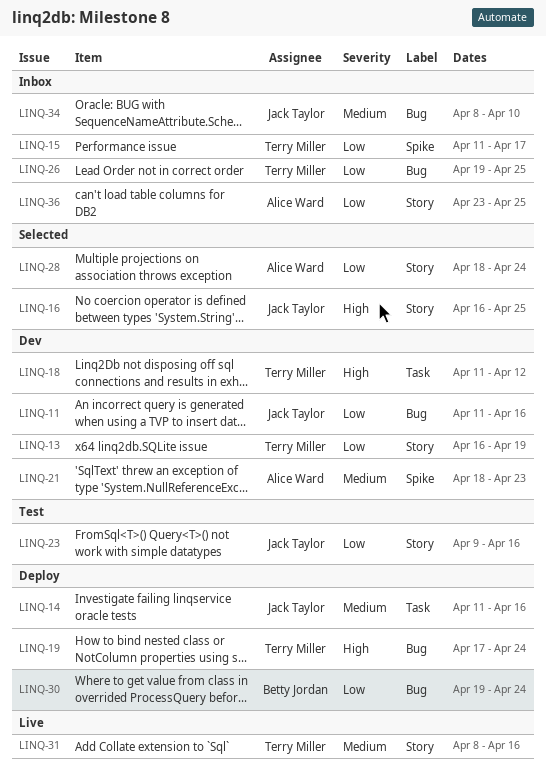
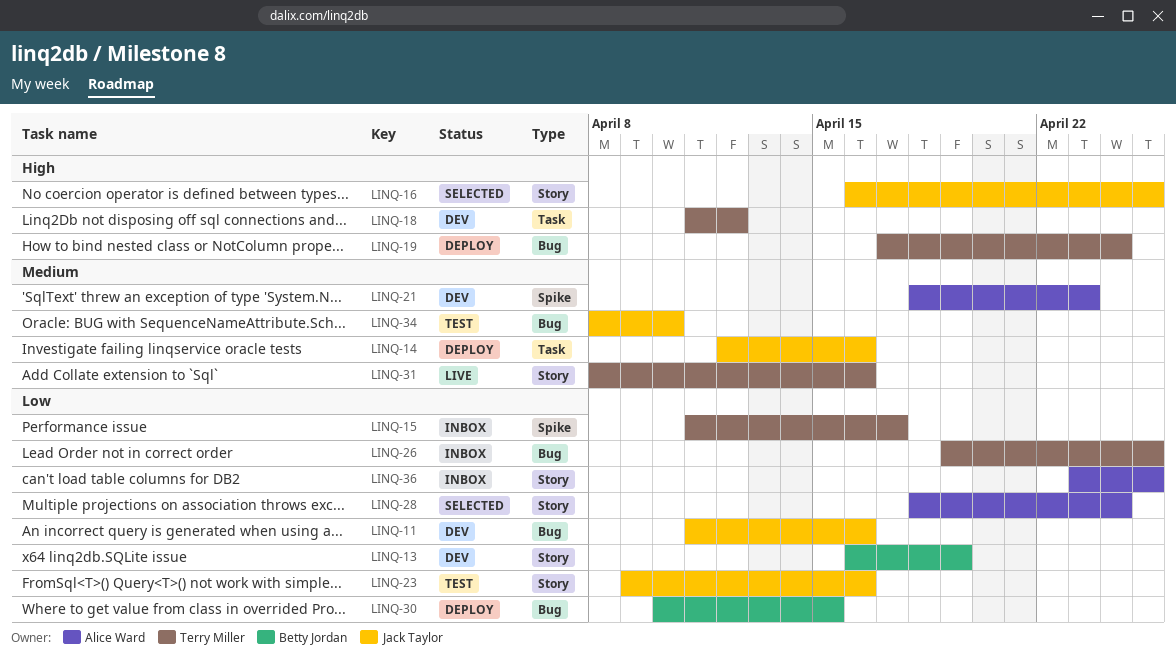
LINQ-13, owner: Terry Miller -> Betty Jordan
LINQ-14, start: Apr 11 -> Apr 12
LINQ-30, start: Apr 19 -> Apr 10
LINQ-30, due: Apr 24 -> Apr 15
LINQ-34, status: Inbox -> Test

